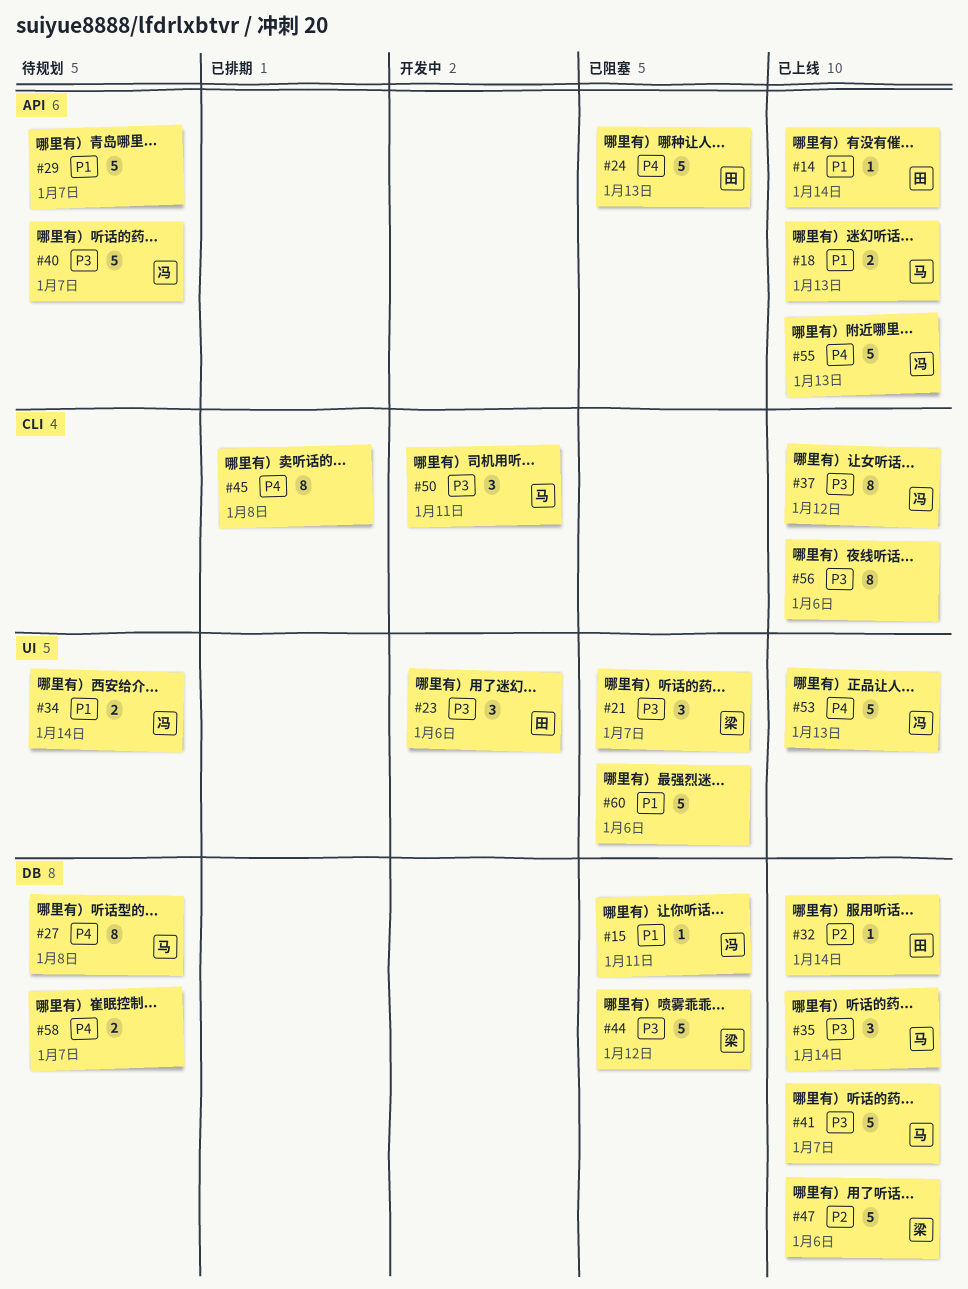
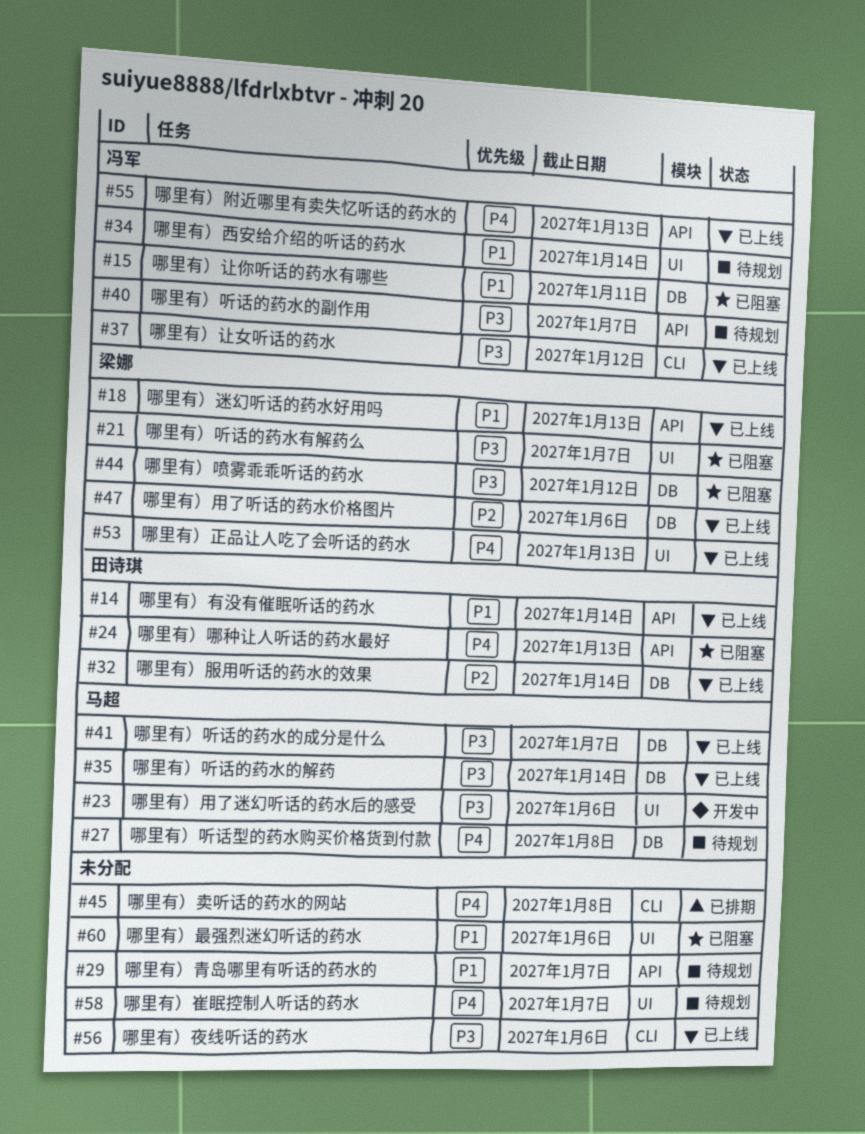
#18, owner: 马超 -> 梁娜
#23, owner: 田诗琪 -> 马超
#50: present -> none
#53, owner: 冯军 -> 梁娜
#58, label: DB -> UI

